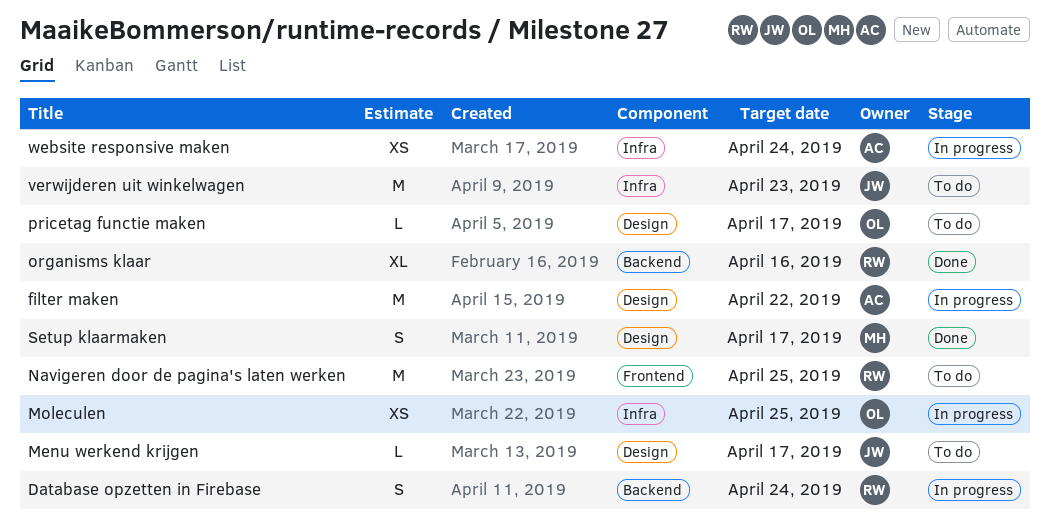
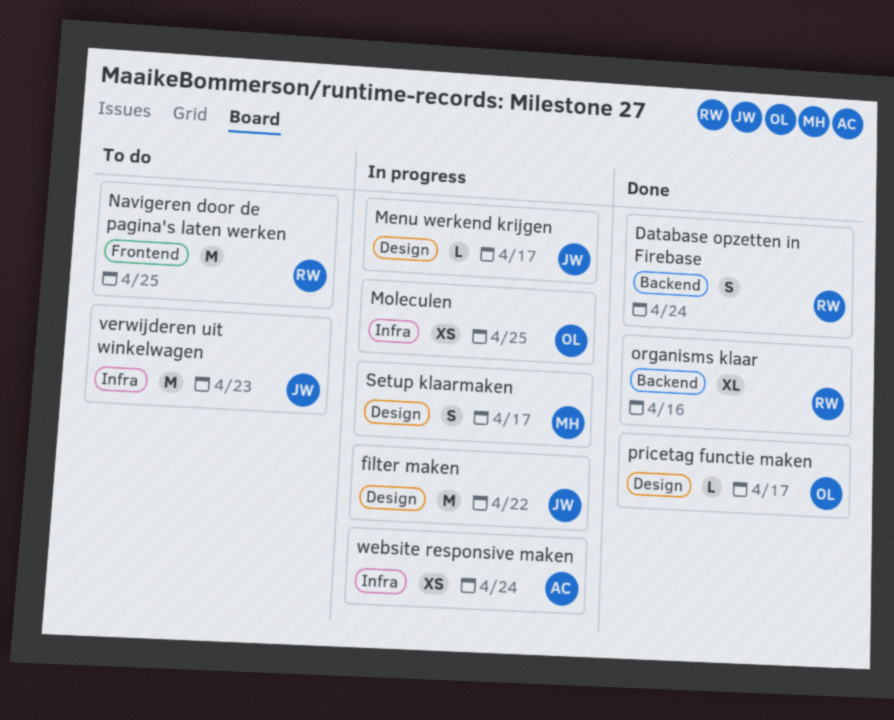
Database opzetten in Firebase, status: In progress -> Done
filter maken, owner: AC -> JW
Menu werkend krijgen, status: To do -> In progress
pricetag functie maken, status: To do -> Done
Setup klaarmaken, status: Done -> In progress

